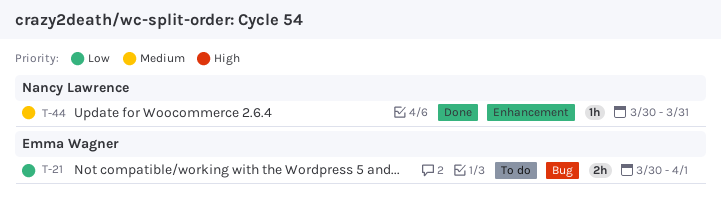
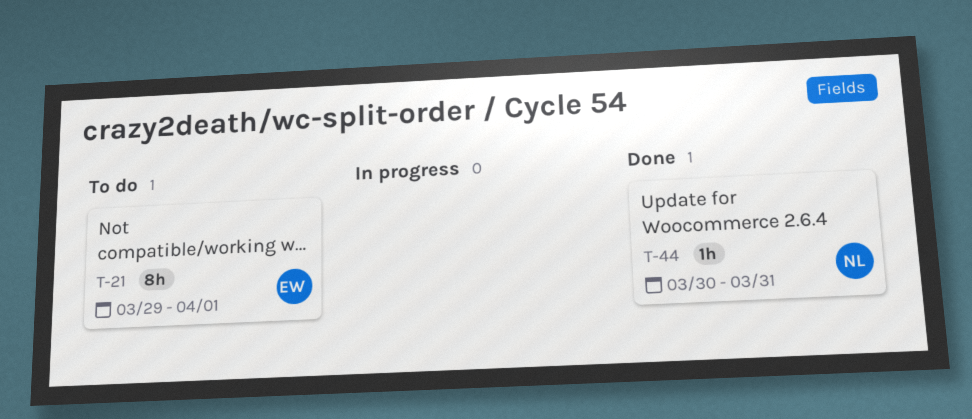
T-21, estimate: 2h -> 8h
T-21, start: Mar 30 -> Mar 29

